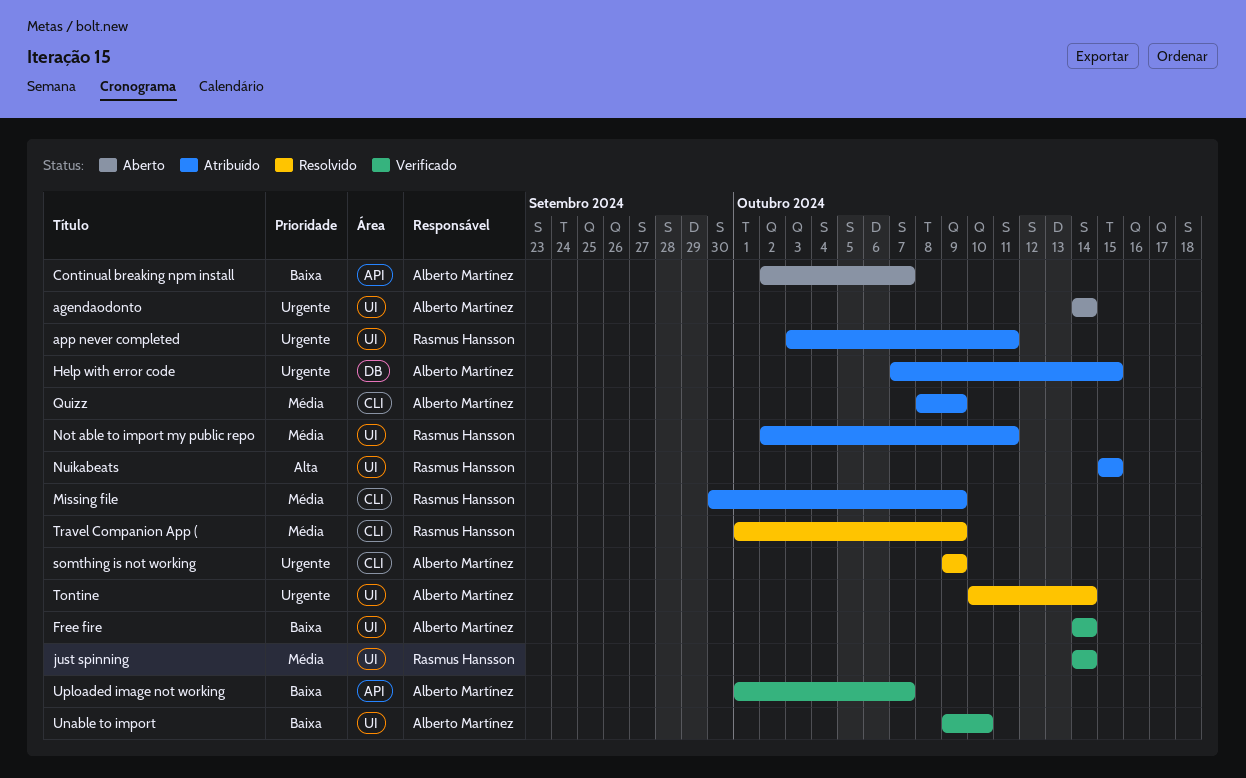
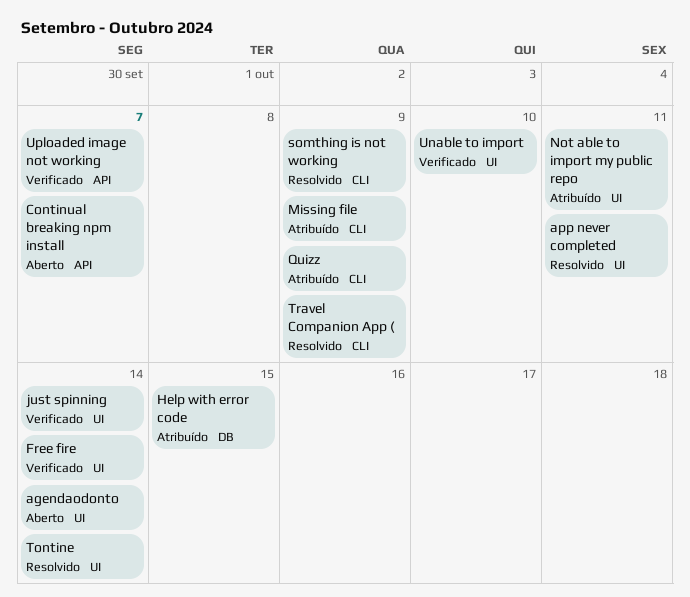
app never completed, status: Atribuído -> Resolvido
Nuikabeats: present -> none

